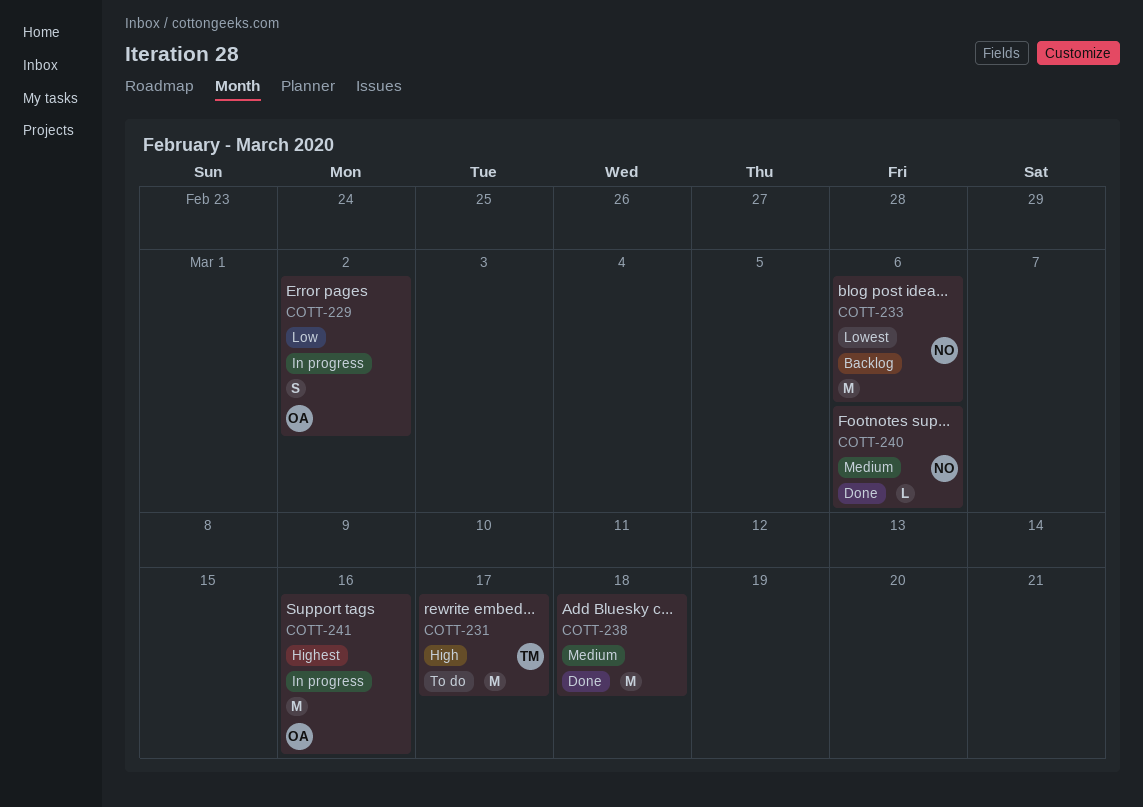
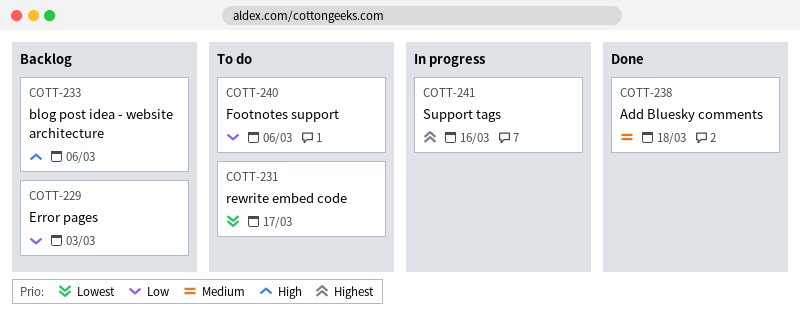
COTT-229, status: In progress -> Backlog
COTT-229, due: Mar 2 -> Mar 3
COTT-231, priority: High -> Lowest
COTT-233, priority: Lowest -> High
COTT-240, status: Done -> To do
COTT-240, priority: Medium -> Low

